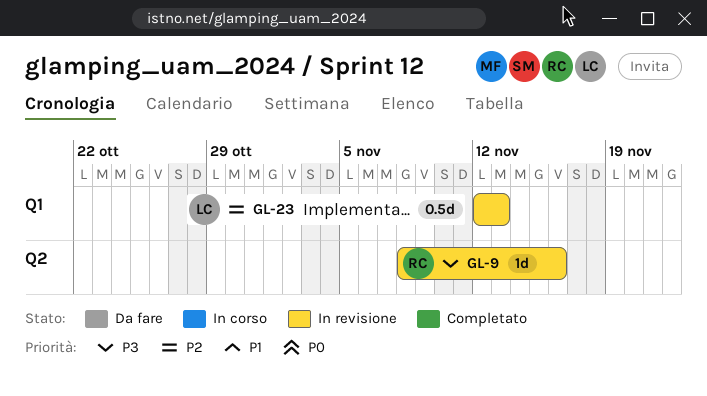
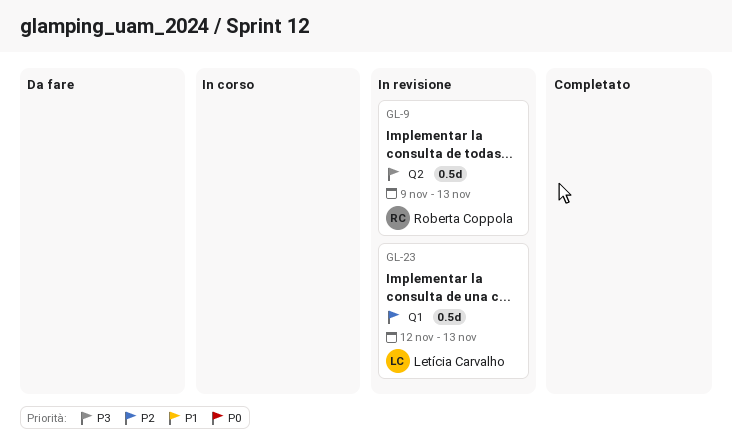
GL-9, estimate: 1d -> 0.5d
GL-9, start: Nov 8 -> Nov 9
GL-9, due: Nov 16 -> Nov 13

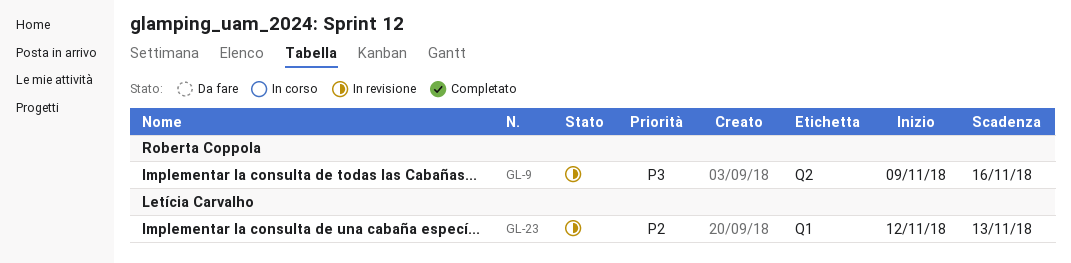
GL-9, due: Nov 13 -> Nov 16

